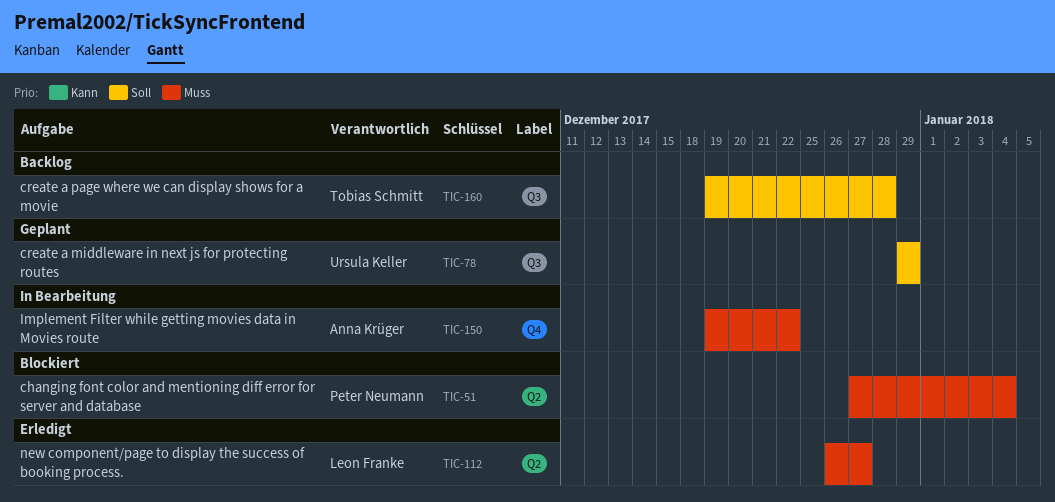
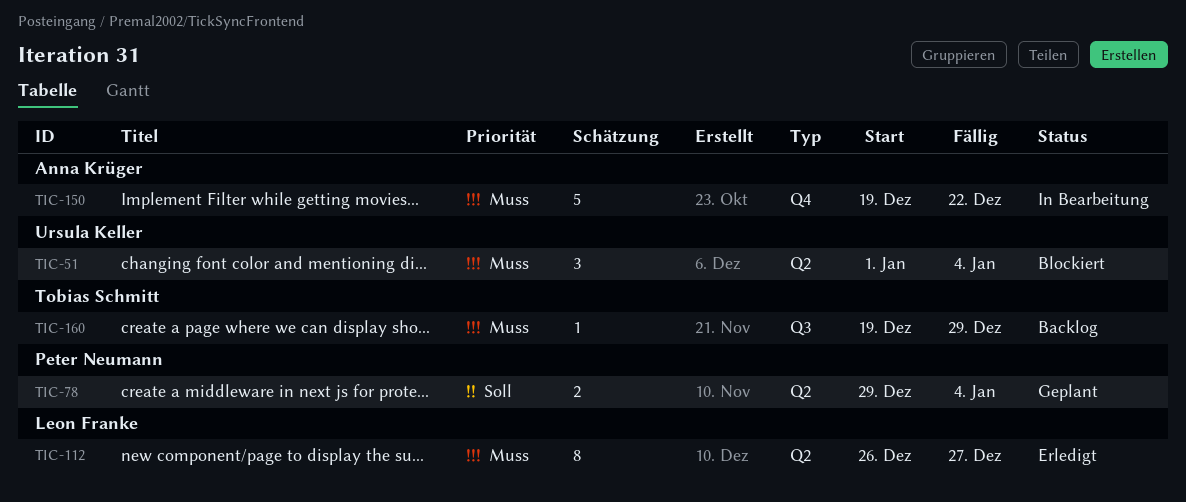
TIC-51, owner: Peter Neumann -> Ursula Keller
TIC-51, start: Dec 27 -> Jan 1
TIC-78, owner: Ursula Keller -> Peter Neumann
TIC-78, label: Q3 -> Q2
TIC-78, due: Dec 29 -> Jan 4
TIC-160, priority: Soll -> Muss
TIC-160, due: Dec 28 -> Dec 29

